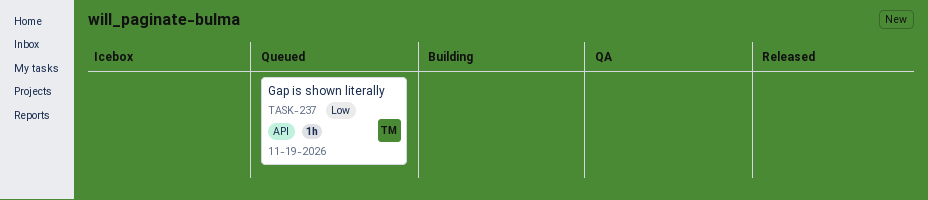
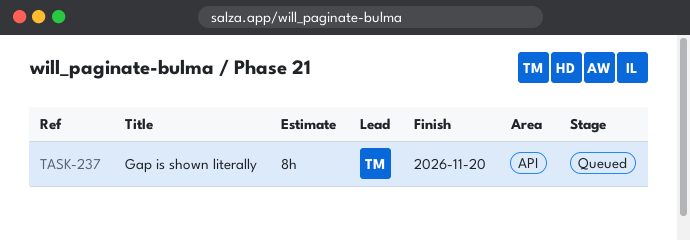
TASK-237, estimate: 1h -> 8h
TASK-237, due: Nov 19 -> Nov 20

